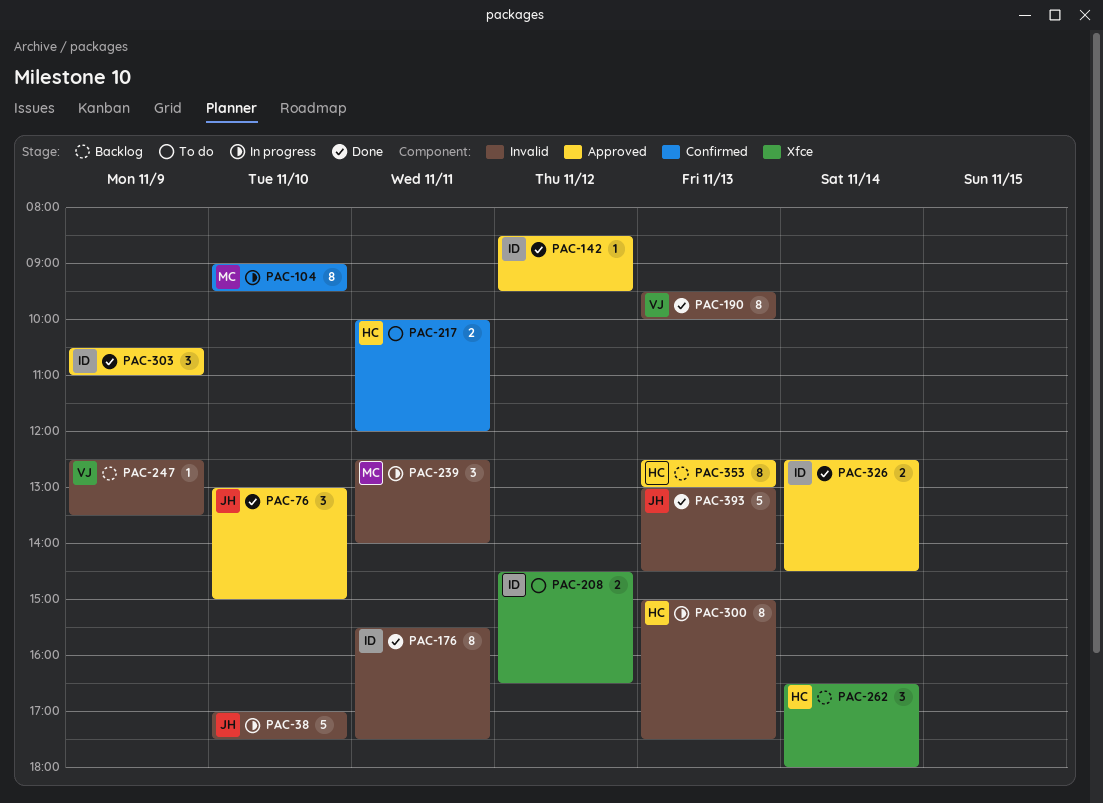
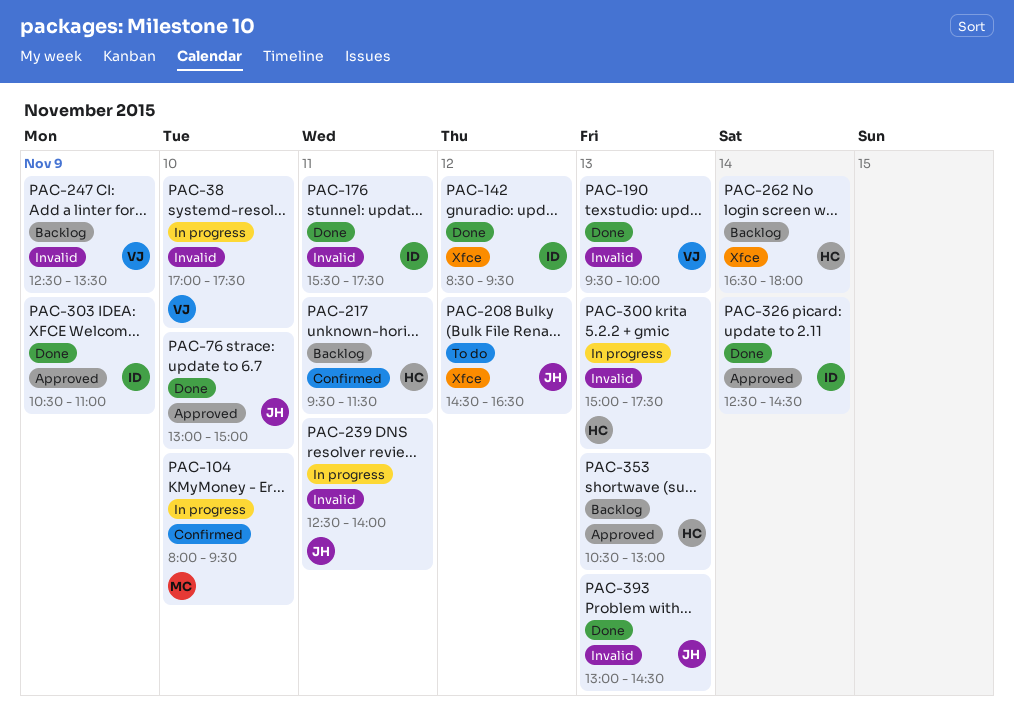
PAC-38, owner: JH -> VJ
PAC-104, begins: 09:00 -> 08:00
PAC-142, label: Approved -> Xfce
PAC-208, owner: ID -> JH
PAC-217, status: To do -> Backlog
PAC-217, begins: 10:00 -> 09:30
PAC-217, ends: 12:00 -> 11:30
PAC-239, owner: MC -> JH
PAC-353, begins: 12:30 -> 10:30

